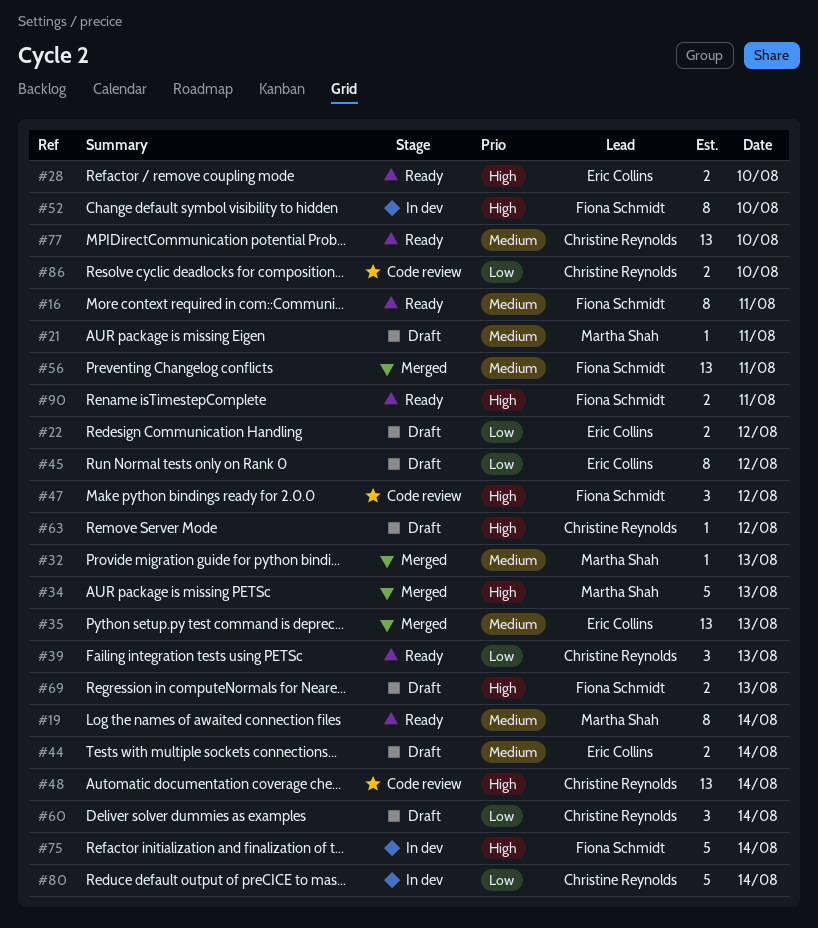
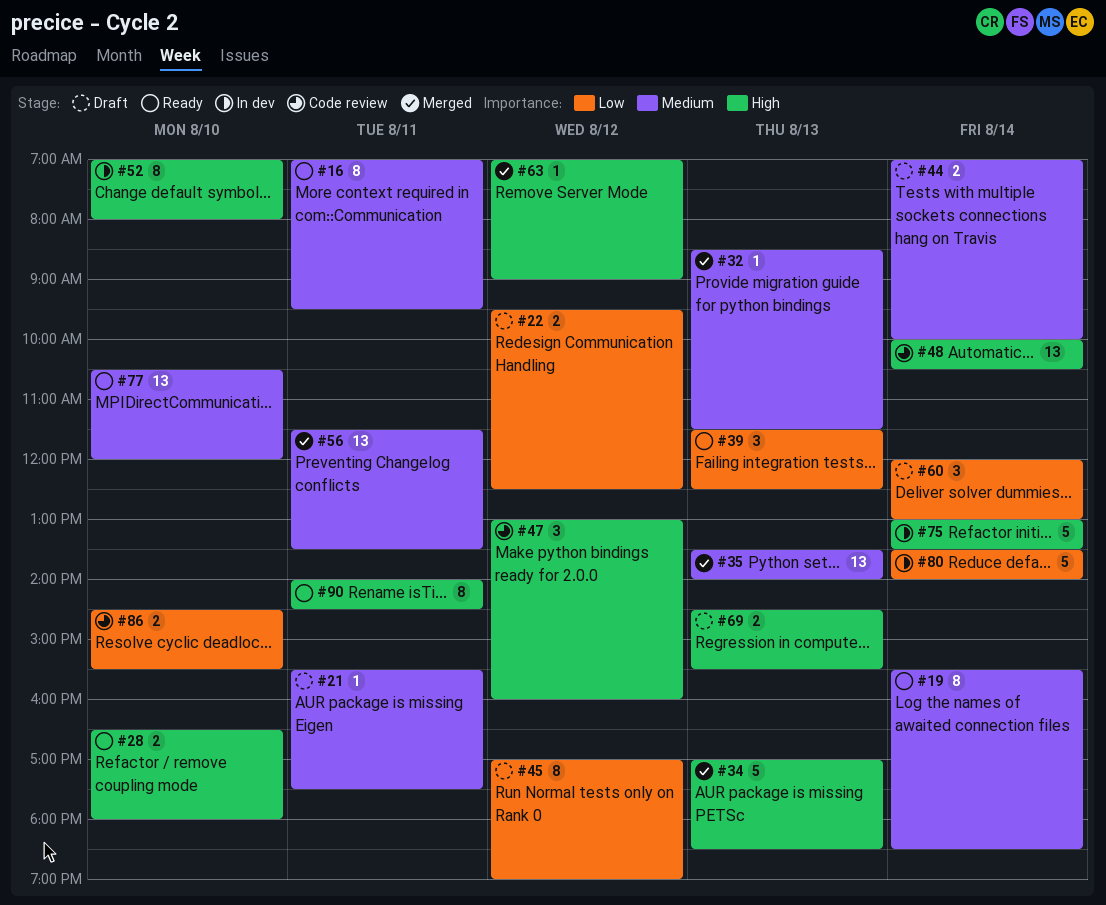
#63, status: Draft -> Merged
#90, estimate: 2 -> 8

